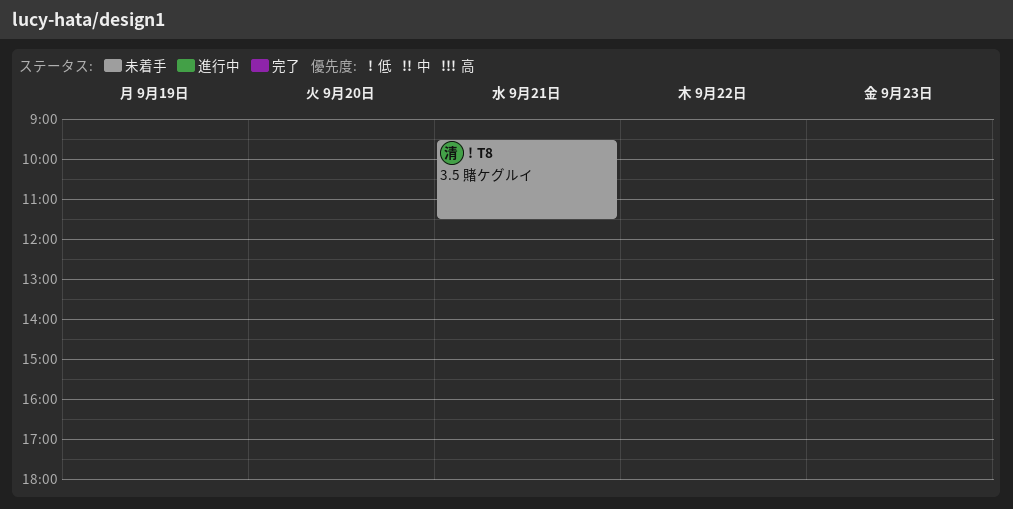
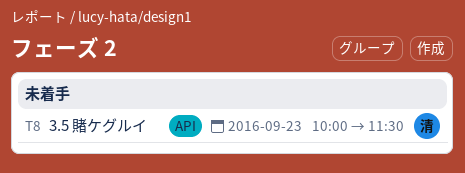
T8, day: Sep 21 -> Sep 23
T8, begins: 09:30 -> 10:00

